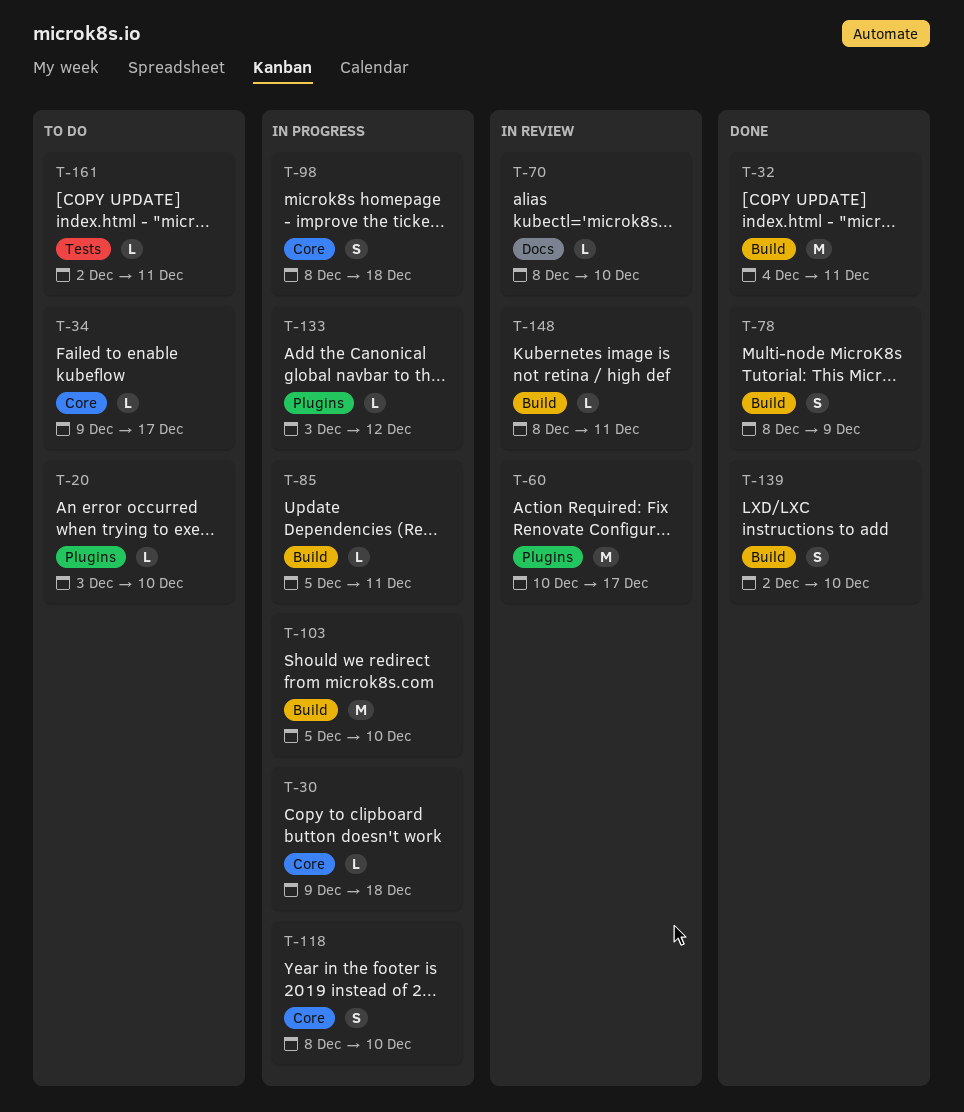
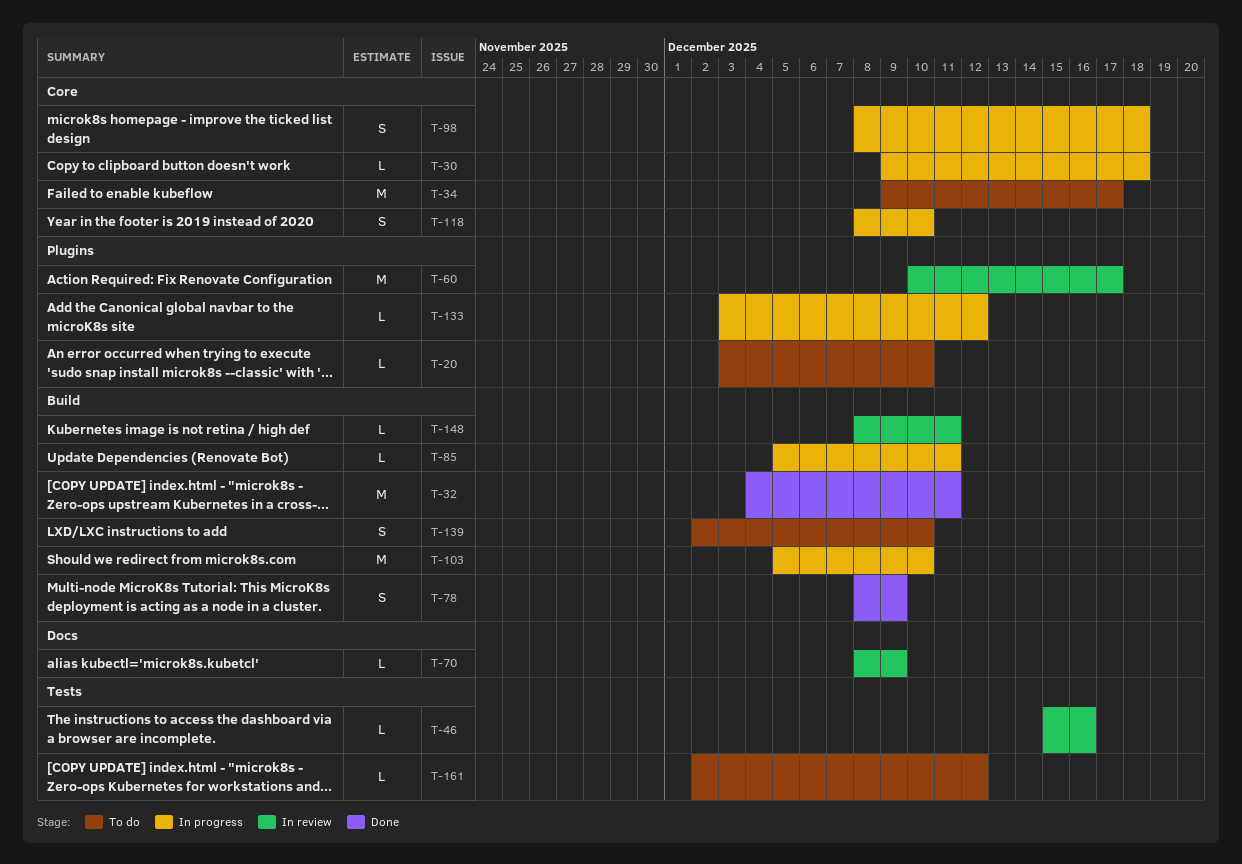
T-34, estimate: L -> M
T-46: none -> present
T-70, due: Dec 10 -> Dec 9
T-139, status: Done -> To do
T-161, due: Dec 11 -> Dec 12

